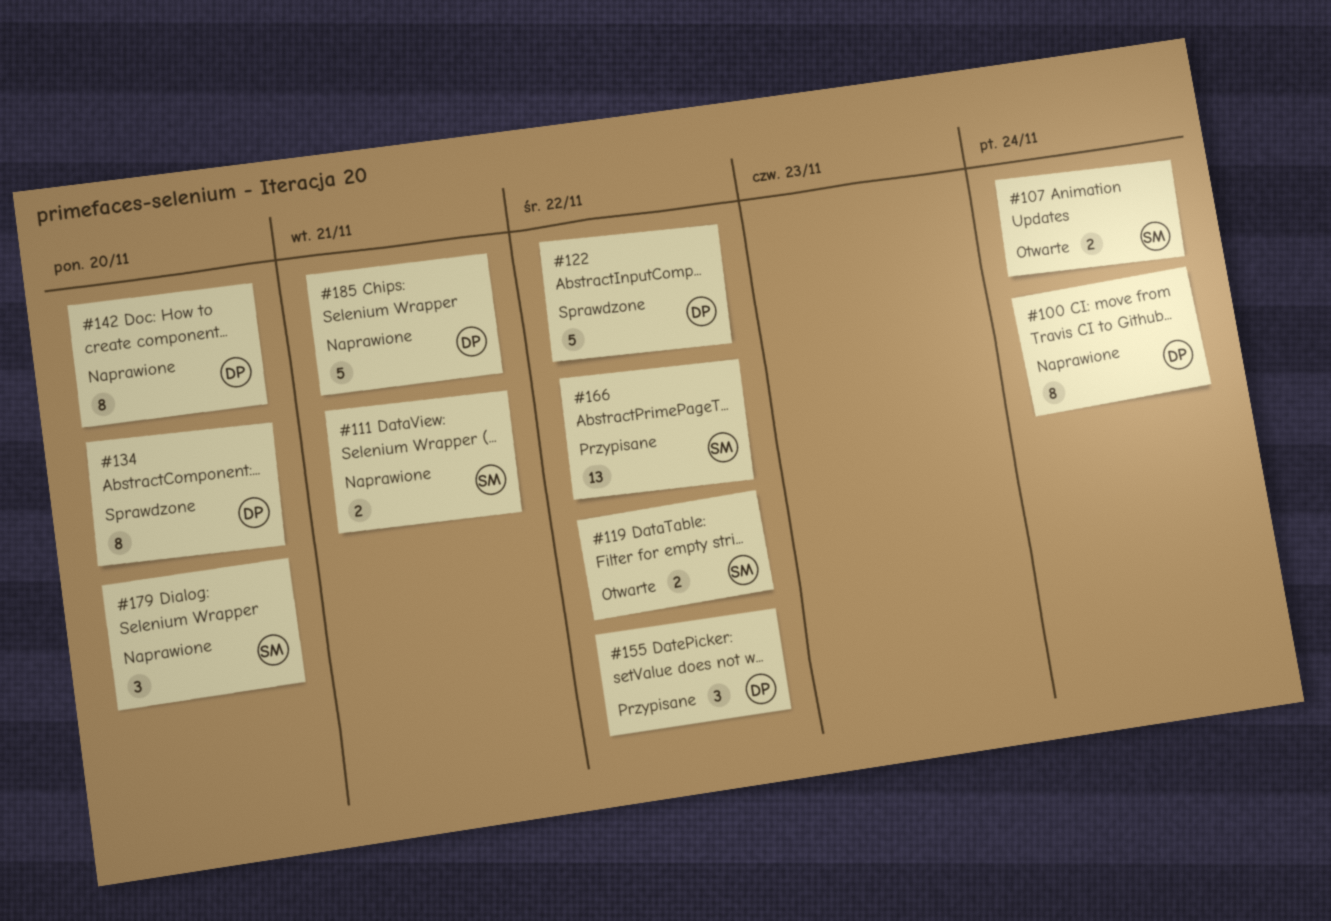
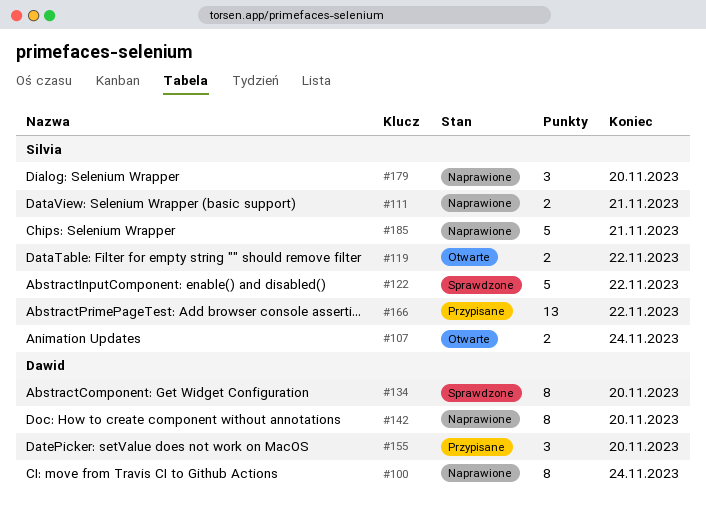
#122, owner: Dawid -> Silvia
#155, due: Nov 22 -> Nov 20
#185, owner: Dawid -> Silvia

